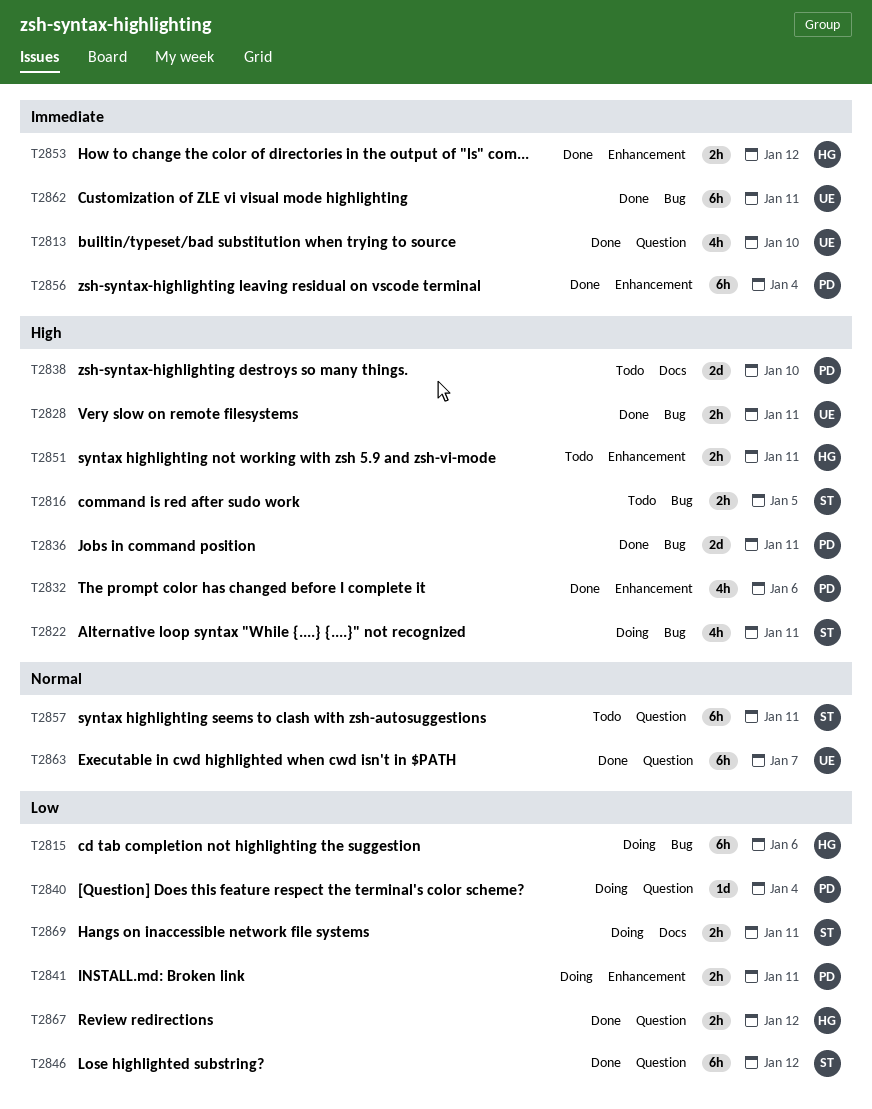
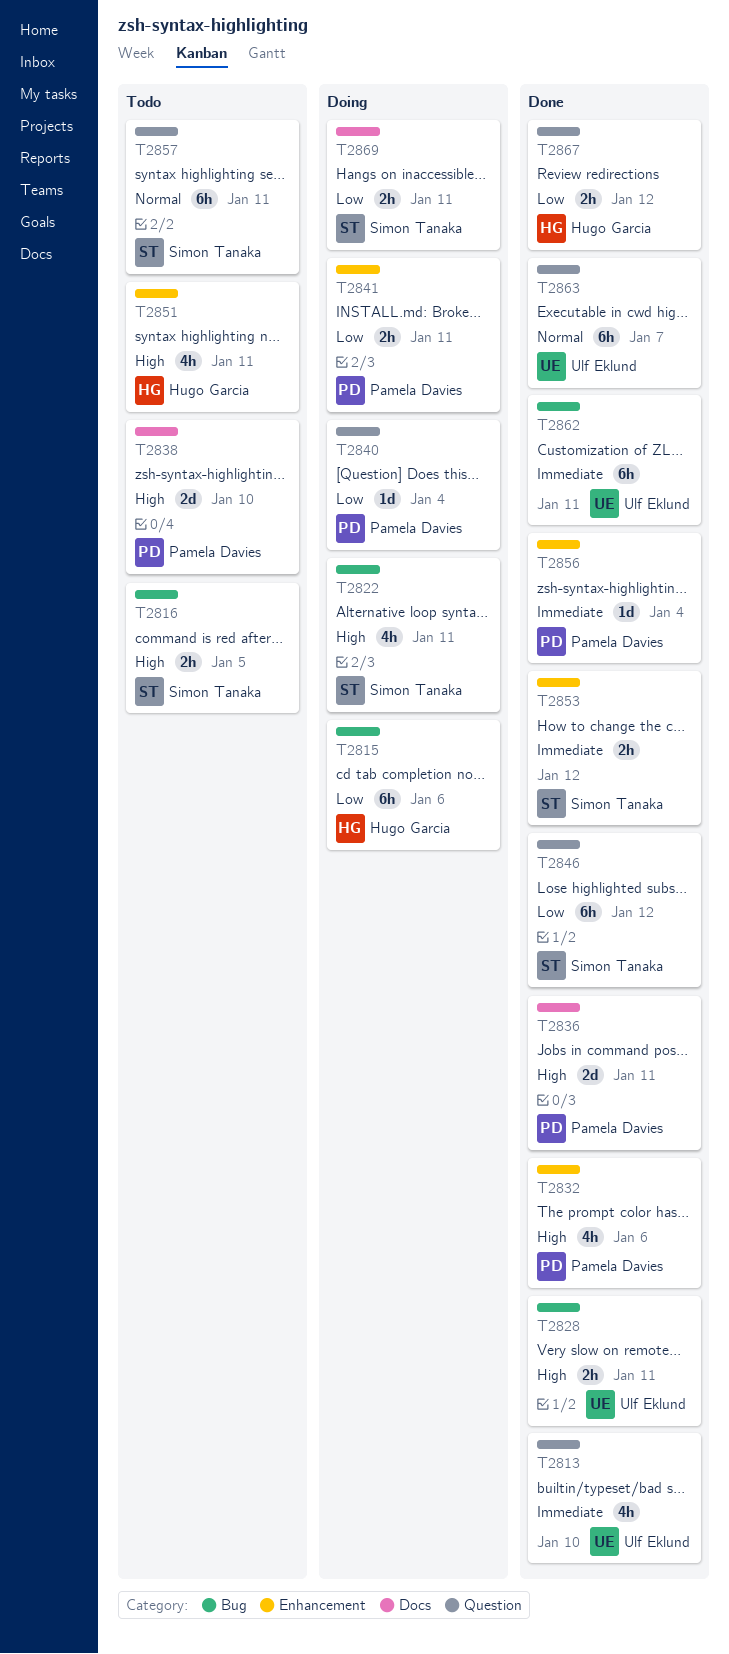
T2836, label: Bug -> Docs
T2851, estimate: 2h -> 4h
T2853, owner: Hugo Garcia -> Simon Tanaka
T2856, estimate: 6h -> 1d

